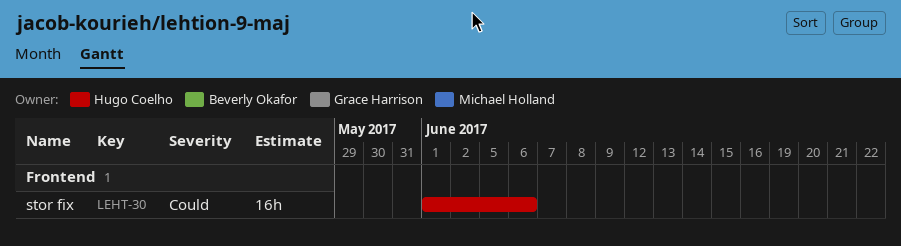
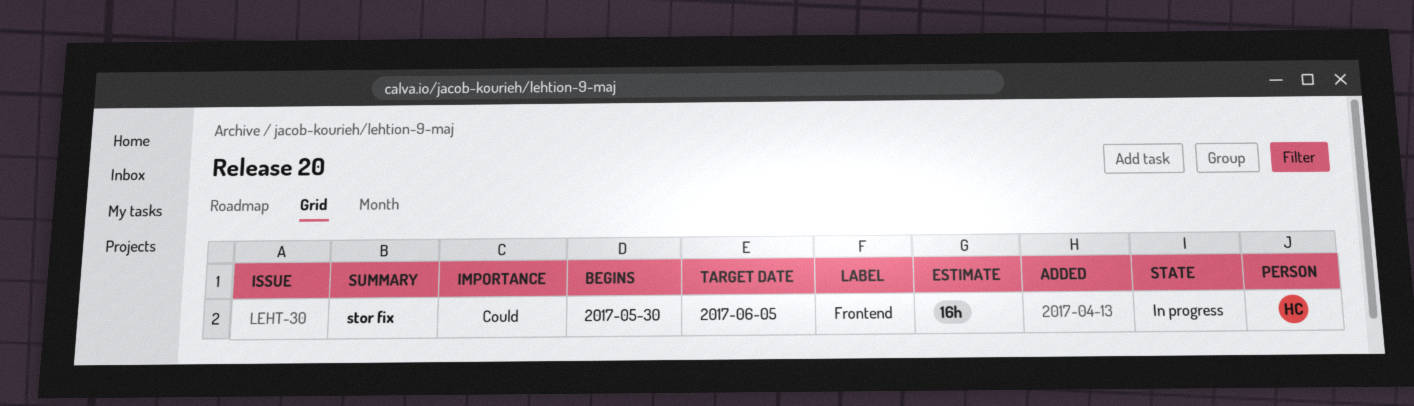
LEHT-30, start: Jun 1 -> May 30
LEHT-30, due: Jun 6 -> Jun 5

